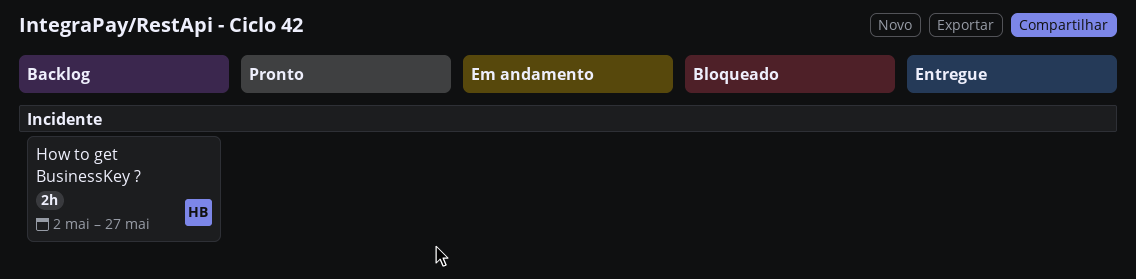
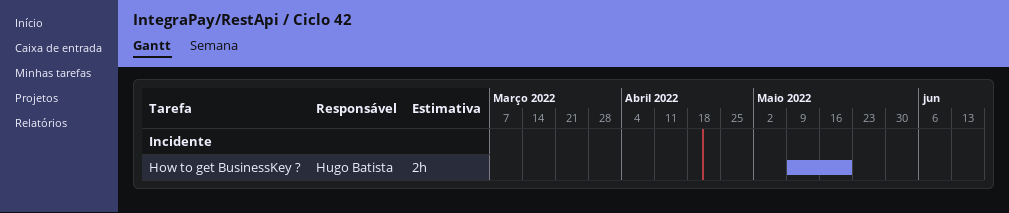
How to get BusinessKey ?, start: May 2 -> May 9
How to get BusinessKey ?, due: May 27 -> May 20

